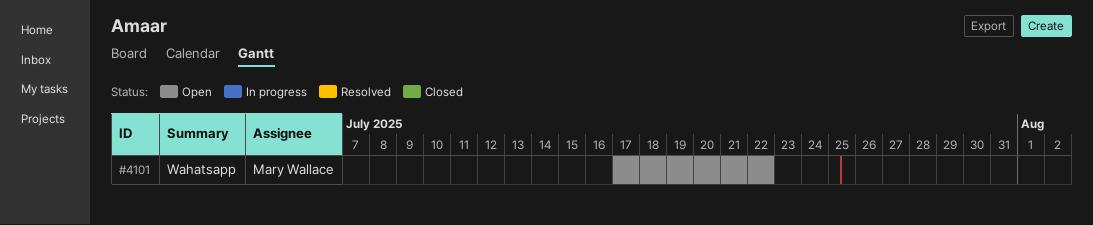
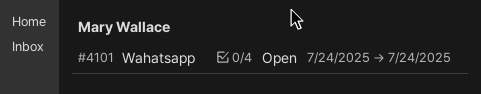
#4101, start: Jul 17 -> Jul 24
#4101, due: Jul 22 -> Jul 24

